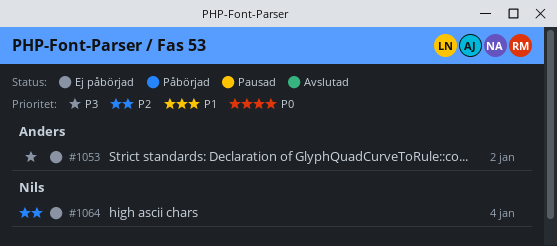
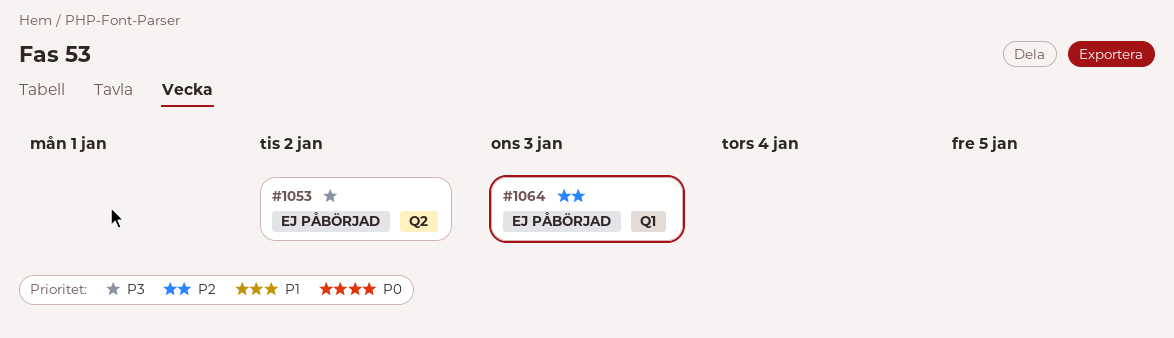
#1064, due: Jan 4 -> Jan 3

